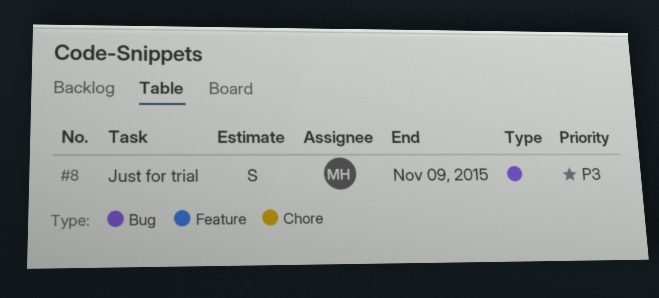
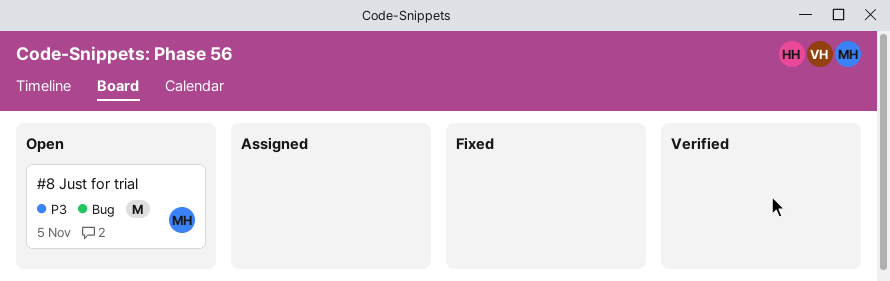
#8, estimate: S -> M
#8, due: Nov 9 -> Nov 5

